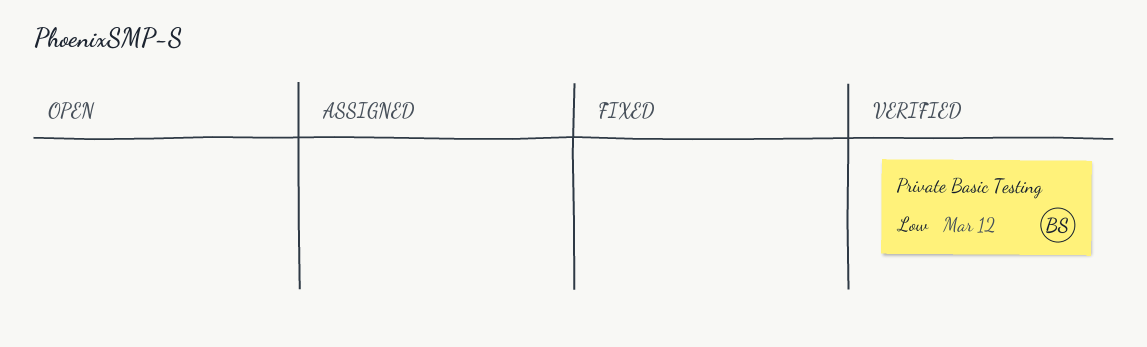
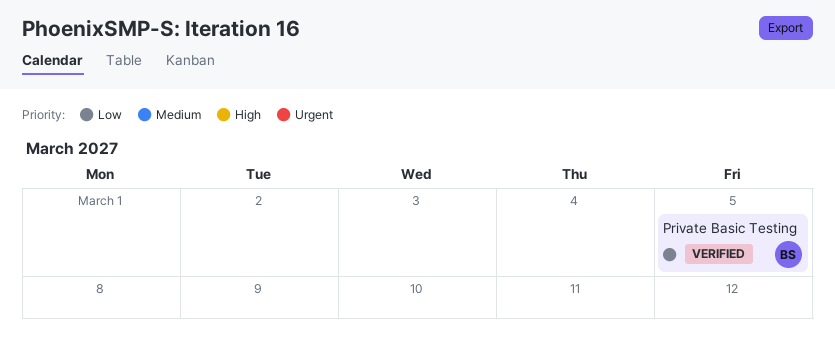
Private Basic Testing, due: Mar 12 -> Mar 5

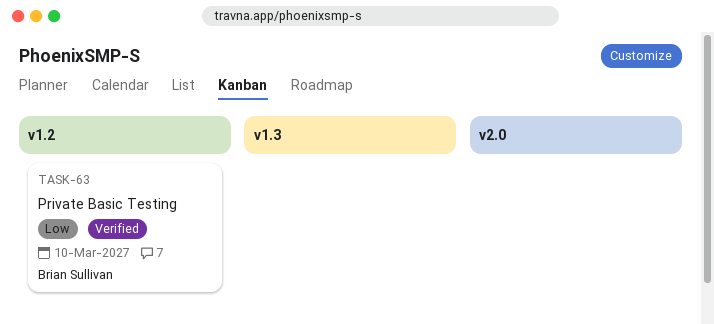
Private Basic Testing, due: Mar 5 -> Mar 10

